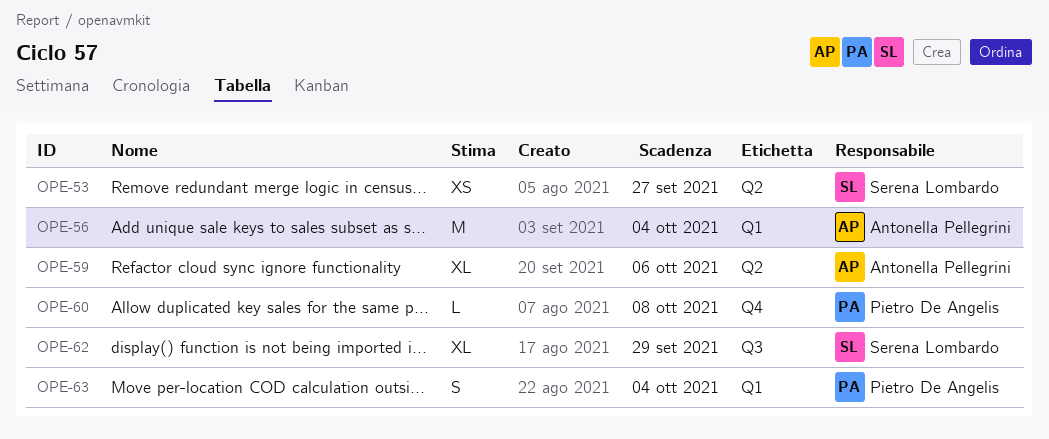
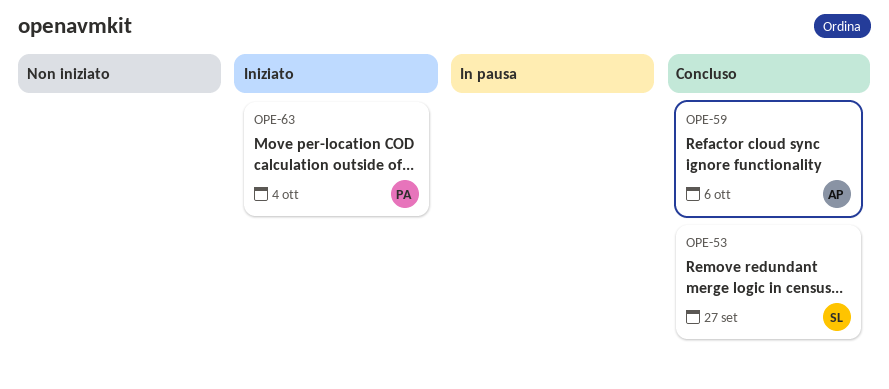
OPE-56: present -> none
OPE-60: present -> none
OPE-62: present -> none

